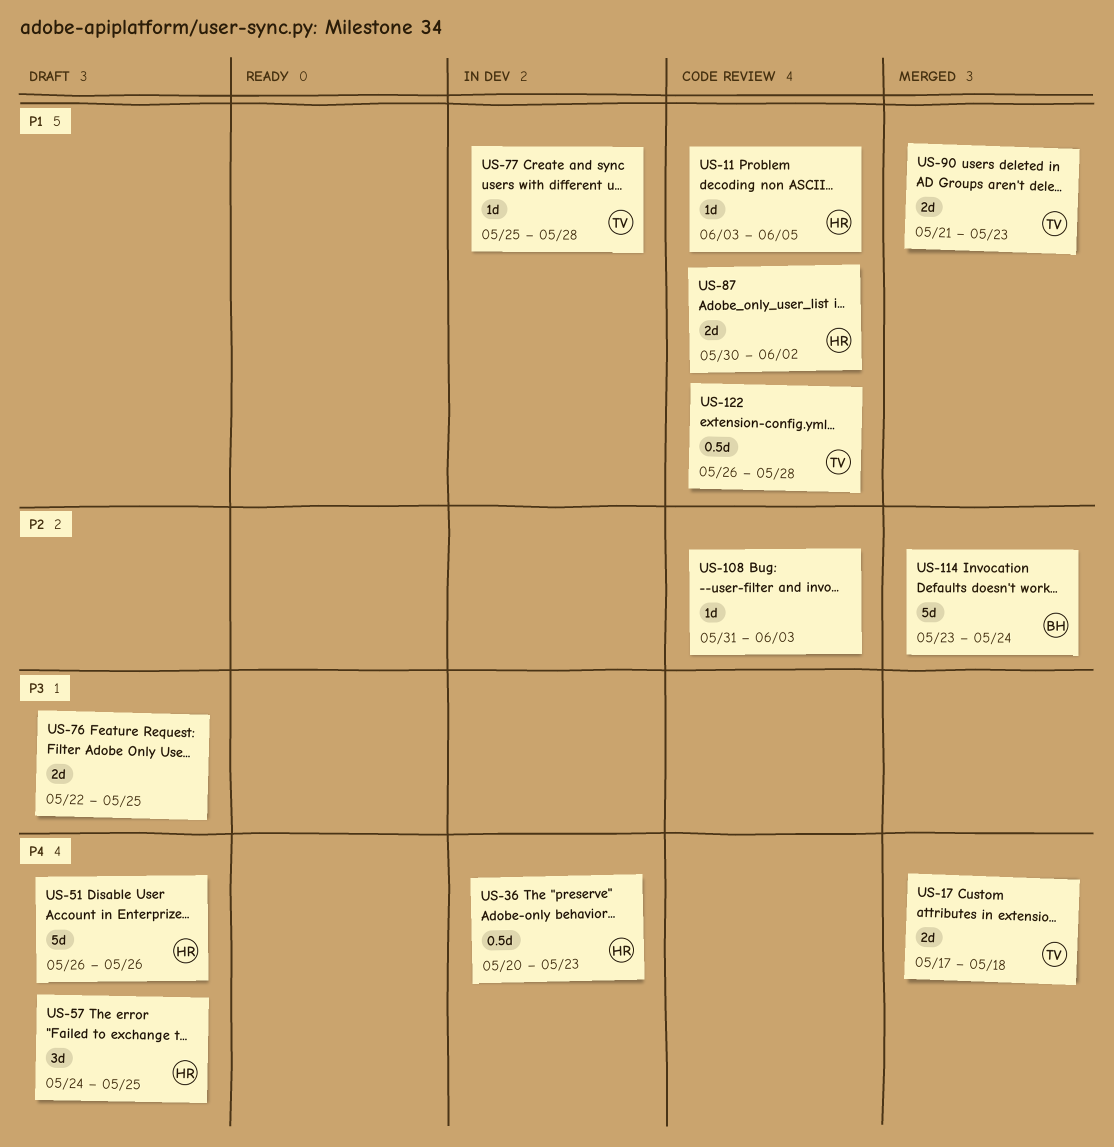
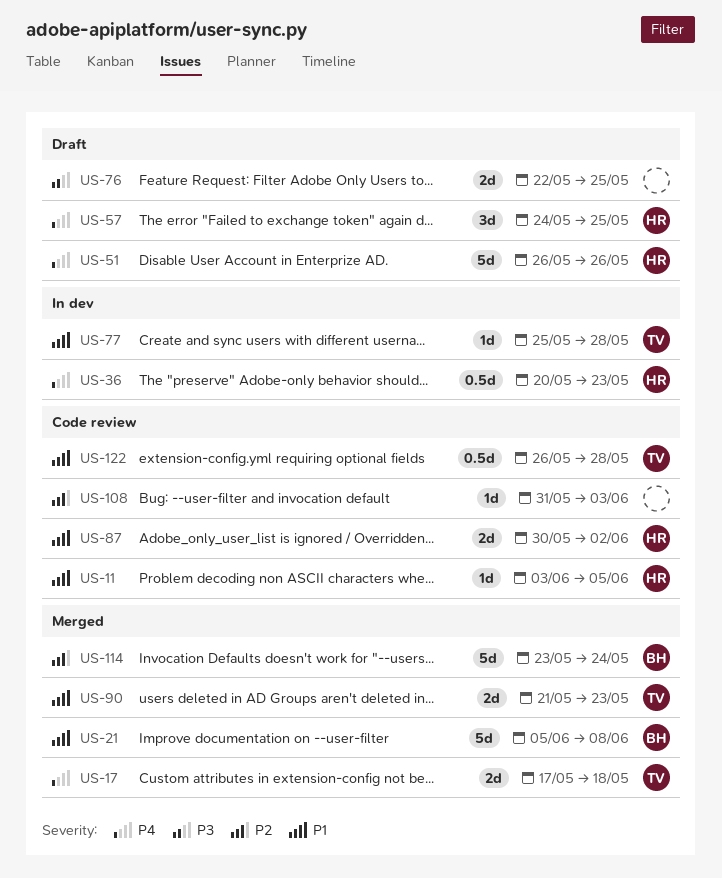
US-21: none -> present

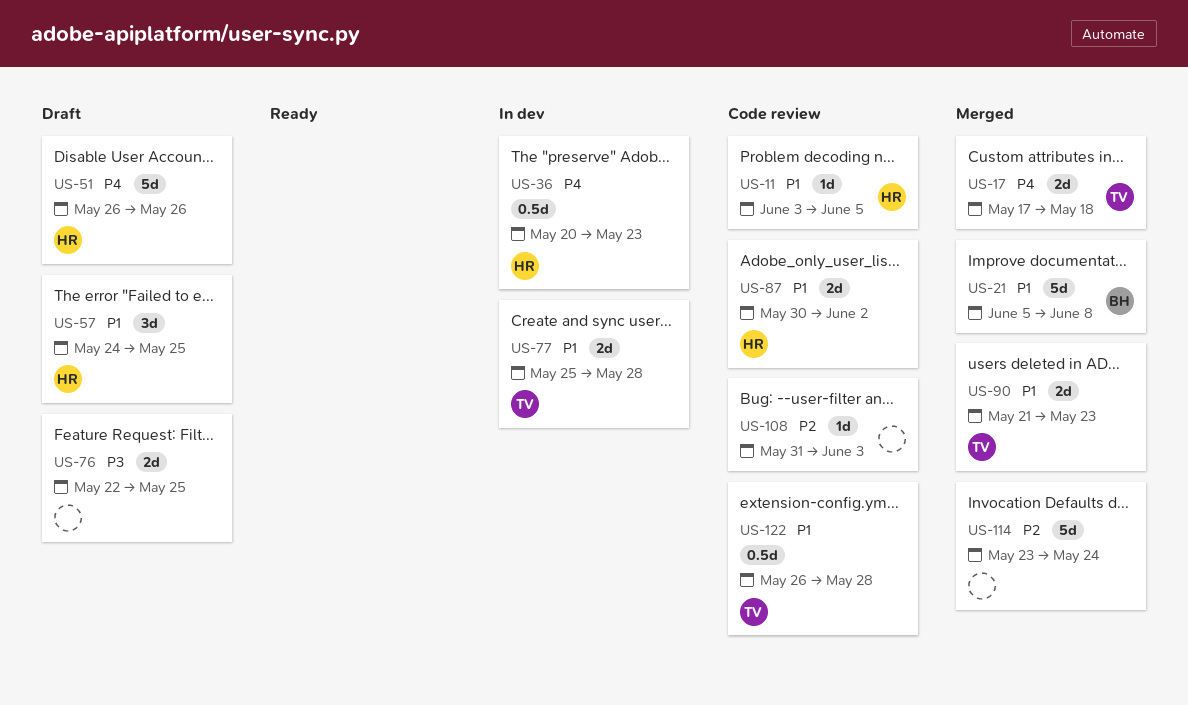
US-57, priority: P4 -> P1
US-77, estimate: 1d -> 2d
US-114, owner: BH -> none

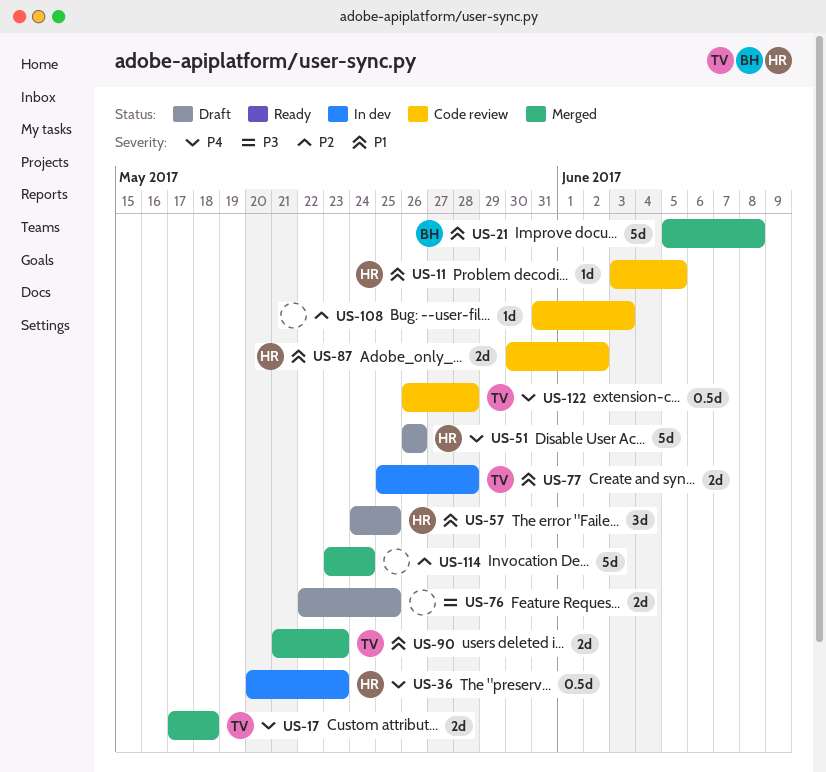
US-122, priority: P1 -> P4

